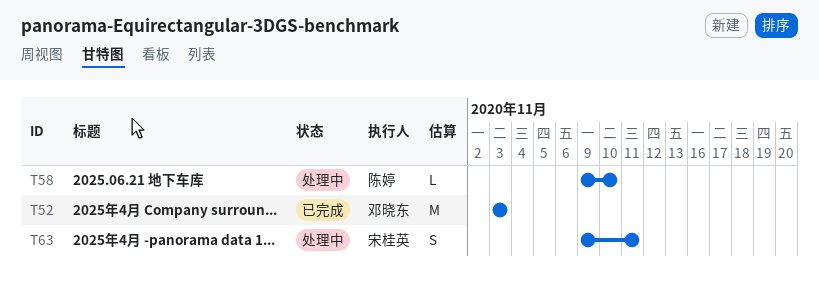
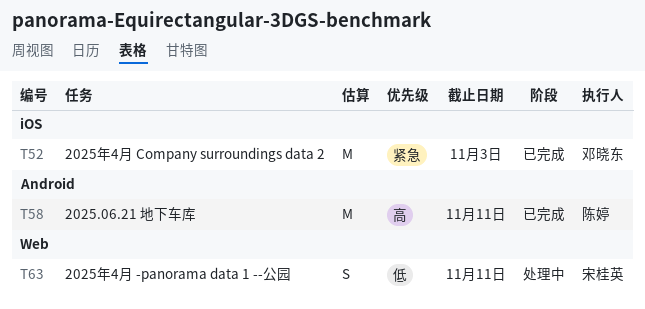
T58, status: 处理中 -> 已完成
T58, estimate: L -> M
T58, due: Nov 10 -> Nov 11

